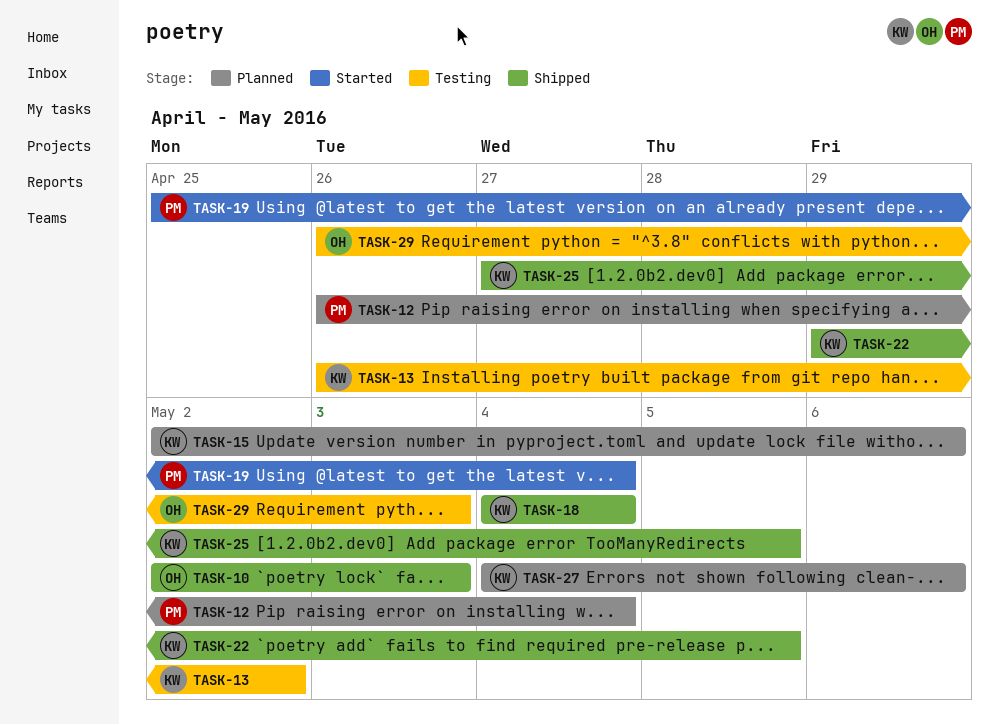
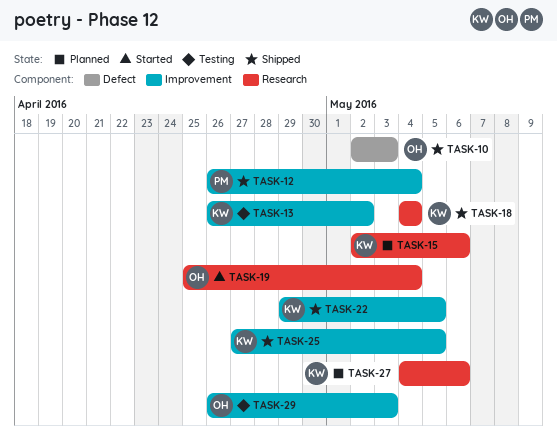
TASK-12, status: Planned -> Shipped
TASK-19, owner: PM -> OH

